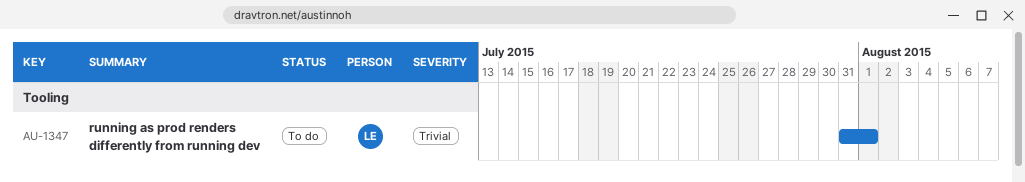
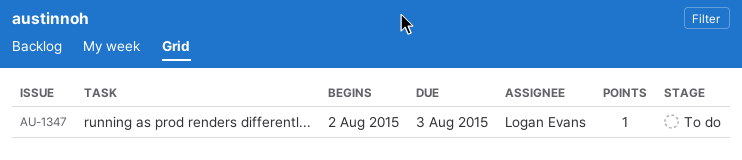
AU-1347, start: Jul 31 -> Aug 2
AU-1347, due: Aug 1 -> Aug 3

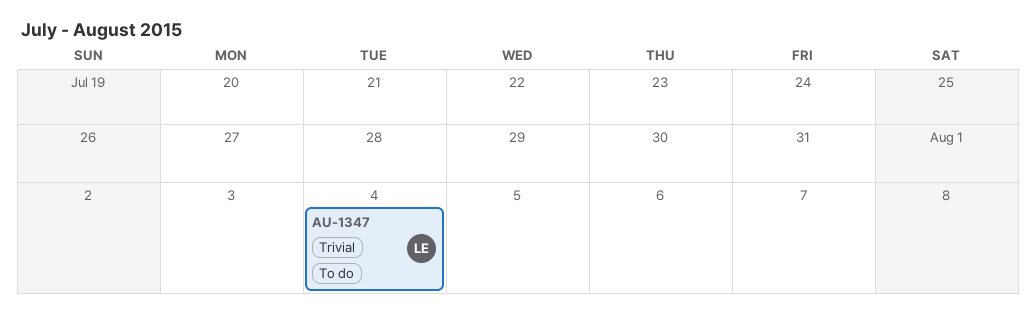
AU-1347, due: Aug 3 -> Aug 4

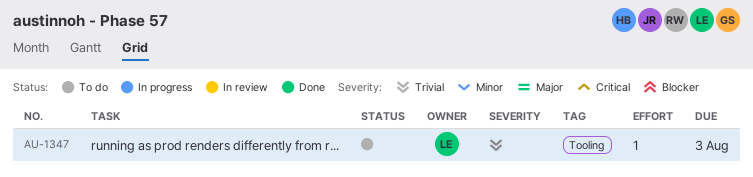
AU-1347, due: Aug 4 -> Aug 3

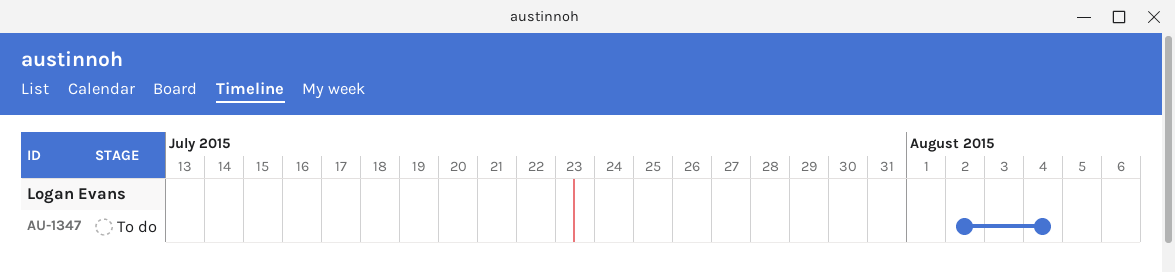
AU-1347, due: Aug 3 -> Aug 4

